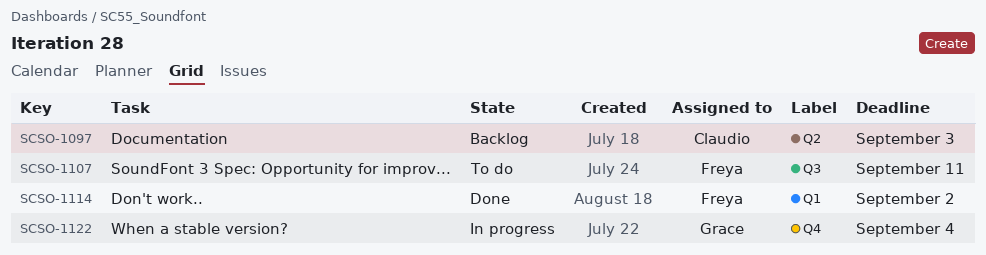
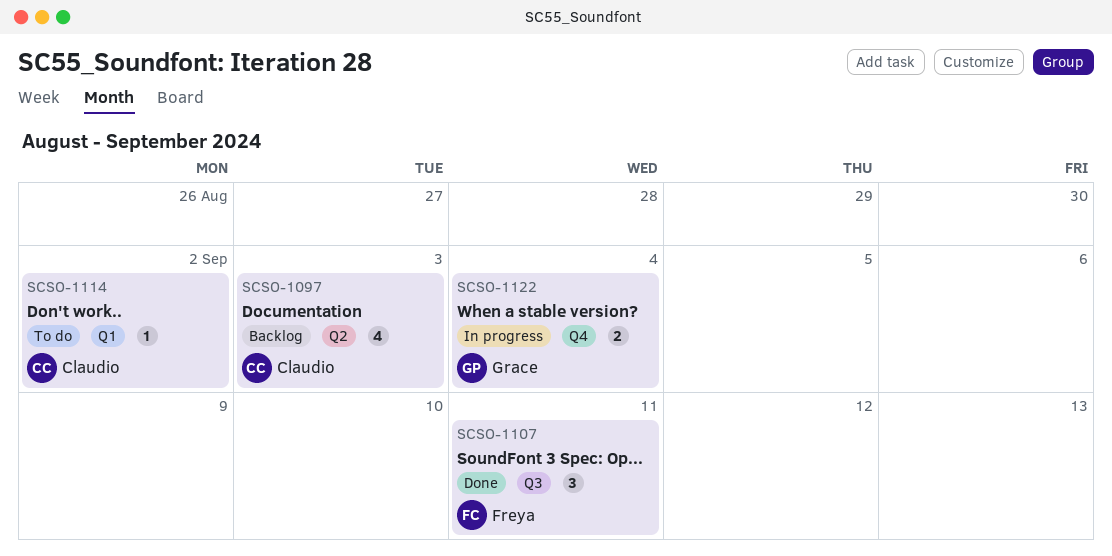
SCSO-1107, status: To do -> Done
SCSO-1114, status: Done -> To do
SCSO-1114, owner: Freya -> Claudio

